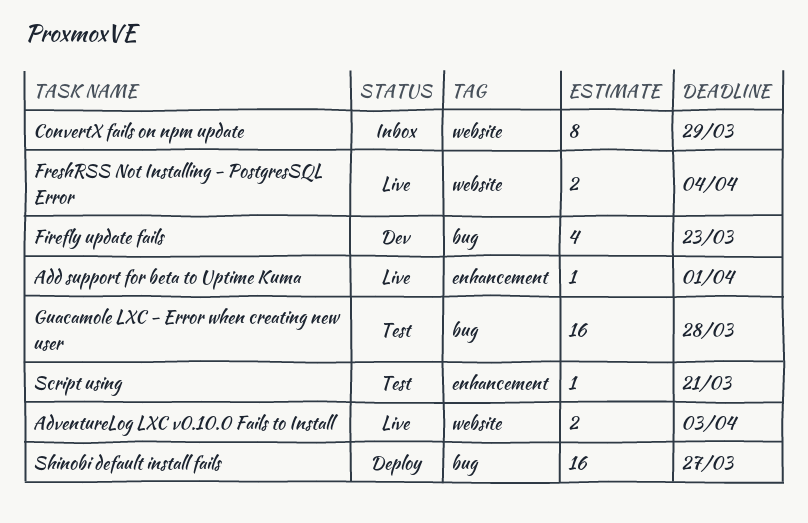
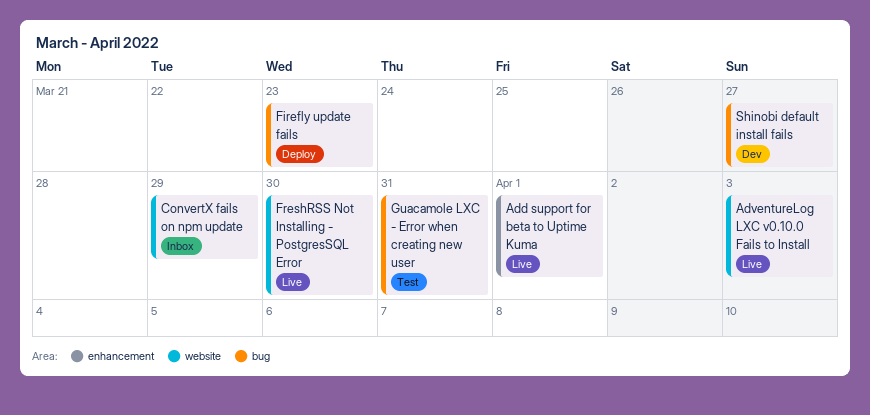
Firefly update fails, status: Dev -> Deploy
FreshRSS Not Installing - PostgresSQL Error, due: Apr 4 -> Mar 30
Guacamole LXC - Error when creating new user, due: Mar 28 -> Mar 31
Script using: present -> none
Shinobi default install fails, status: Deploy -> Dev

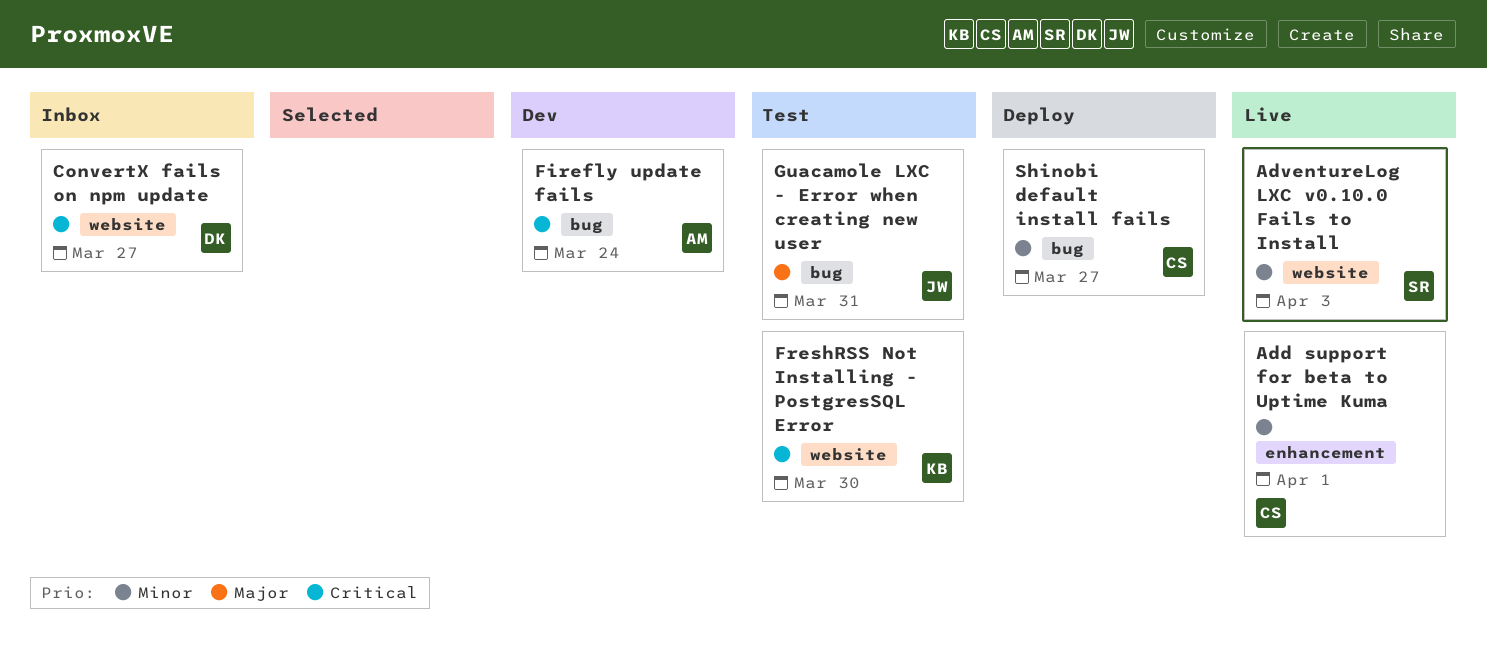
ConvertX fails on npm update, due: Mar 29 -> Mar 27
Firefly update fails, status: Deploy -> Dev
Firefly update fails, due: Mar 23 -> Mar 24
FreshRSS Not Installing - PostgresSQL Error, status: Live -> Test
Shinobi default install fails, status: Dev -> Deploy

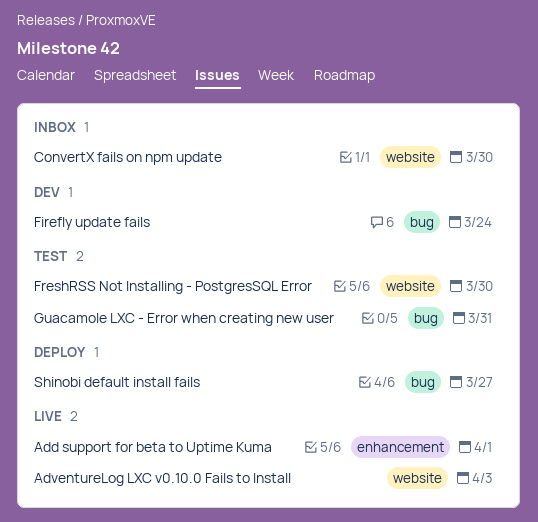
ConvertX fails on npm update, due: Mar 27 -> Mar 30

